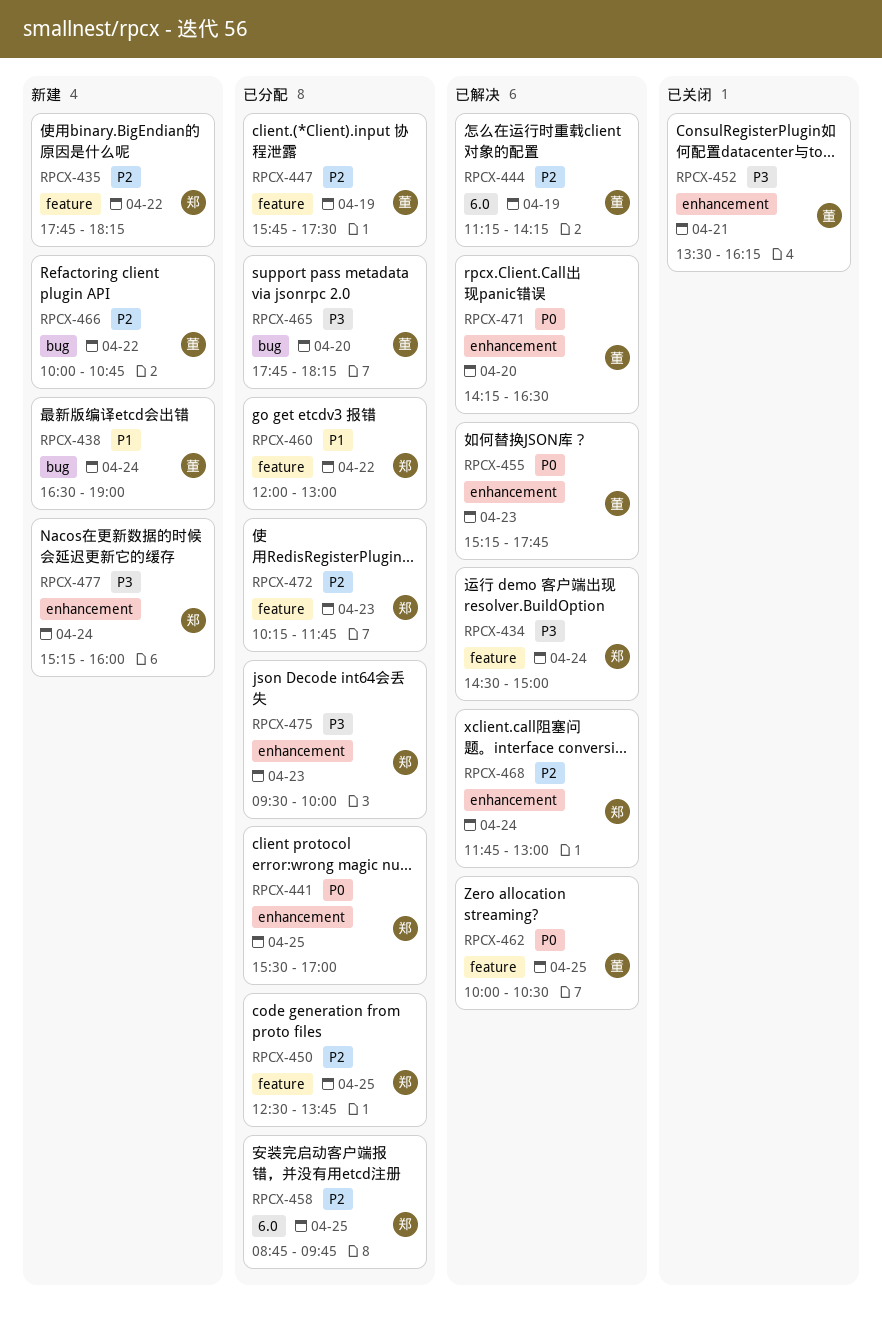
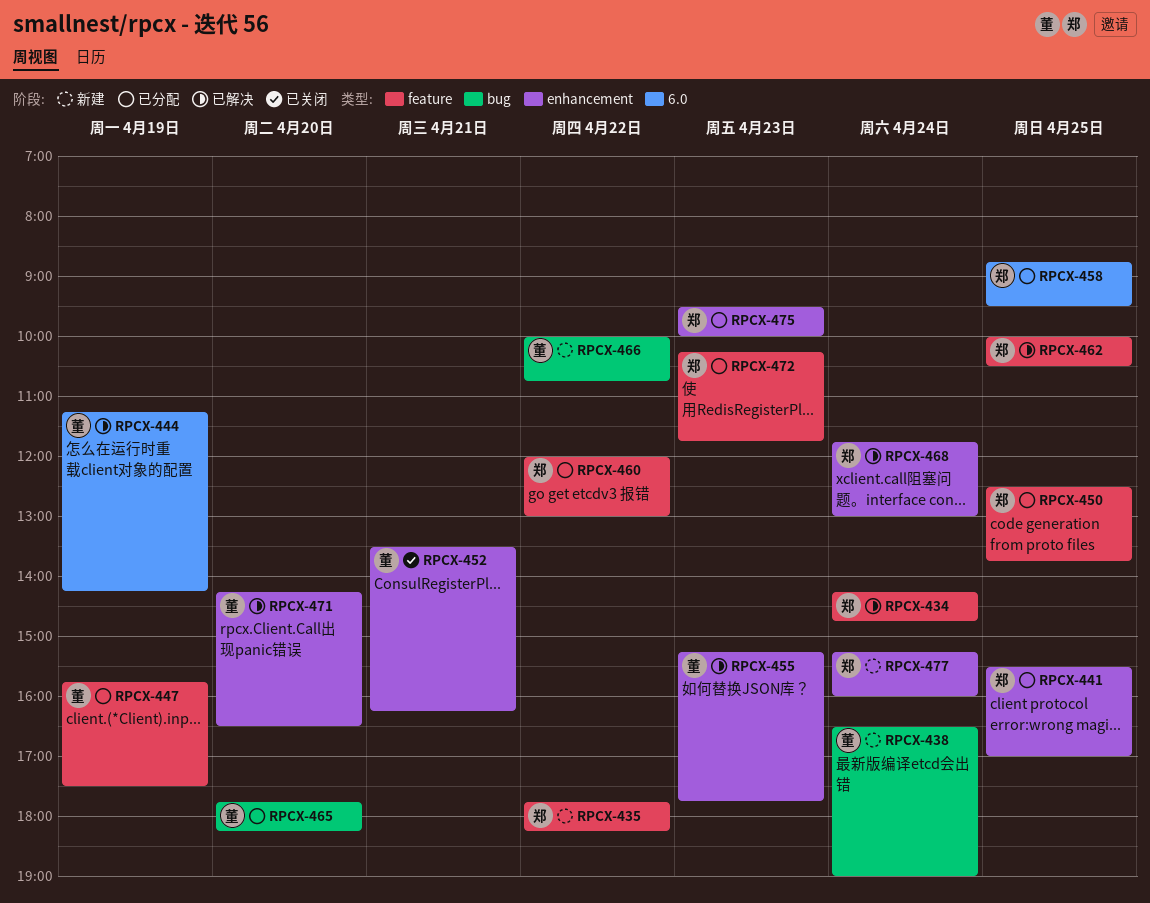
RPCX-434, begins: 14:30 -> 14:15
RPCX-434, ends: 15:00 -> 14:45
RPCX-458, ends: 09:45 -> 09:30
RPCX-462, owner: 董 -> 郑

